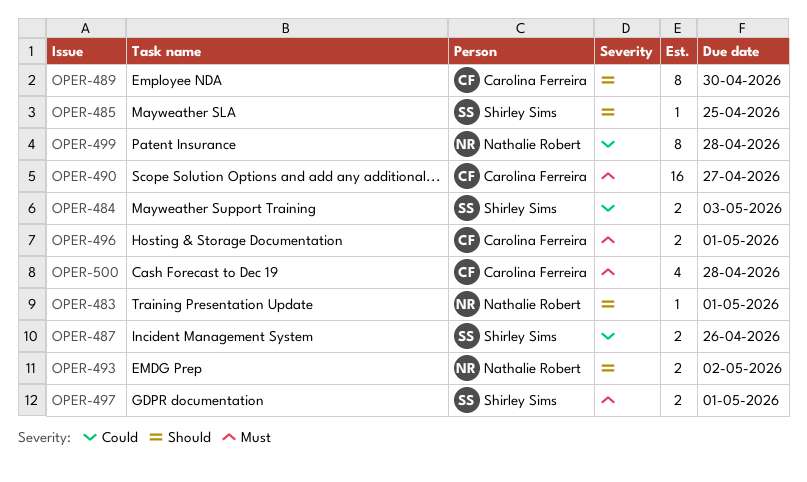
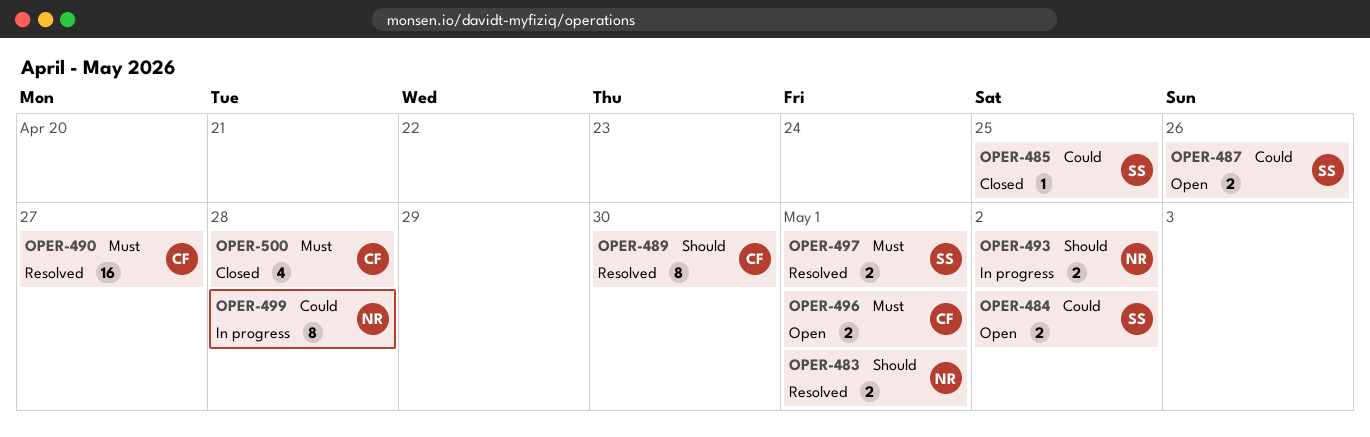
OPER-483, estimate: 1 -> 2
OPER-484, due: May 3 -> May 2
OPER-485, priority: Should -> Could

